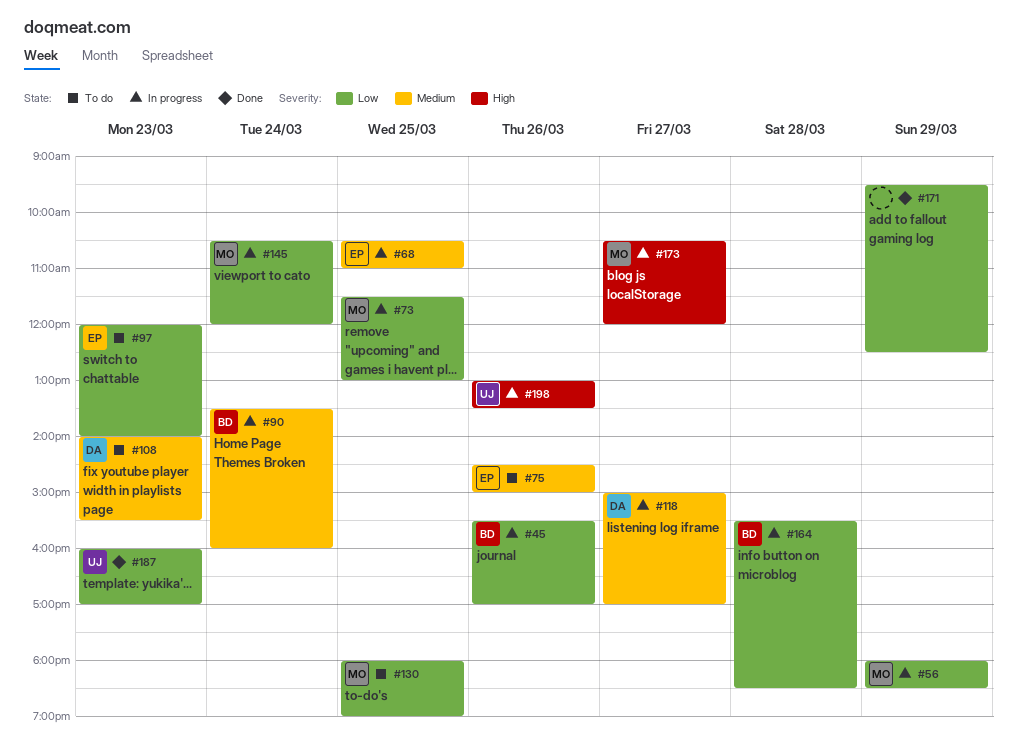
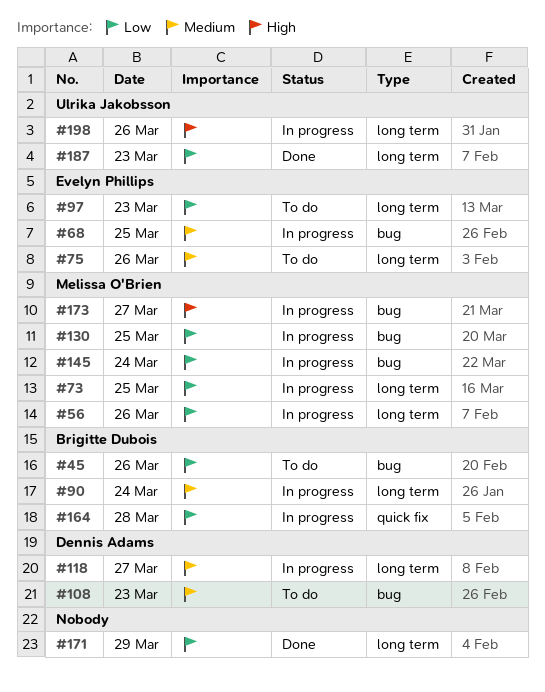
#45, status: In progress -> To do
#56, day: Mar 29 -> Mar 26
#130, status: To do -> In progress

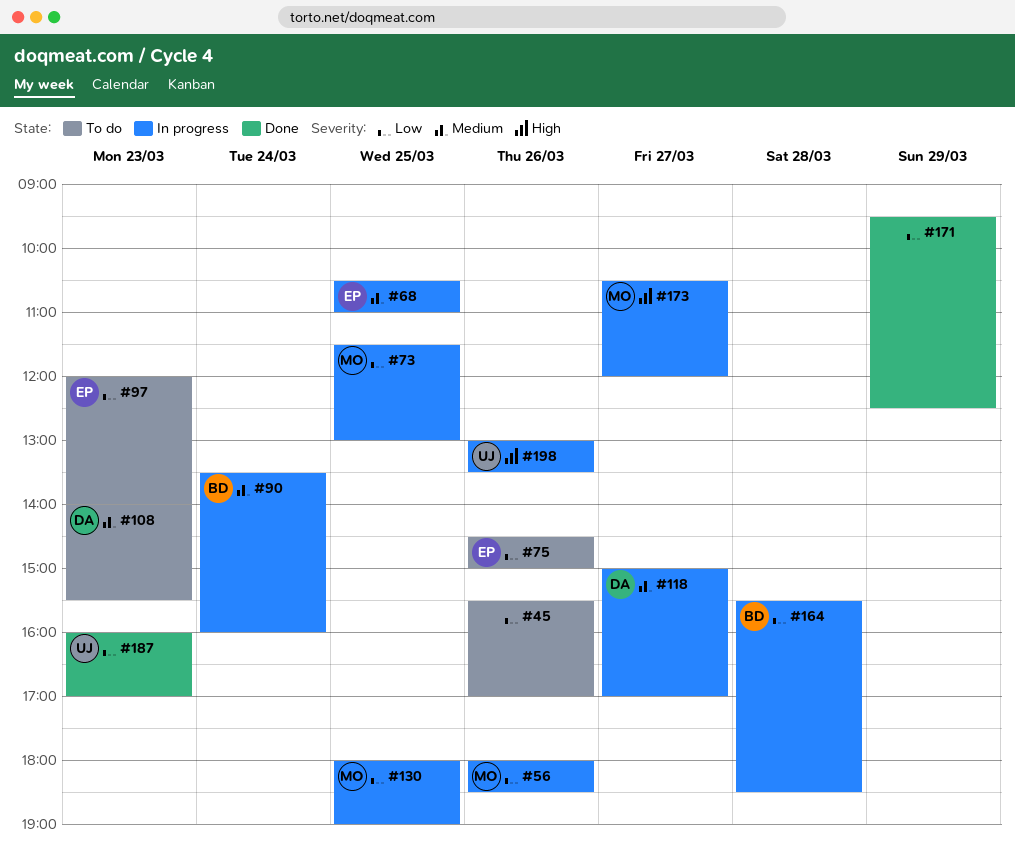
#45, owner: Brigitte Dubois -> none
#75, priority: Medium -> Low
#145: present -> none

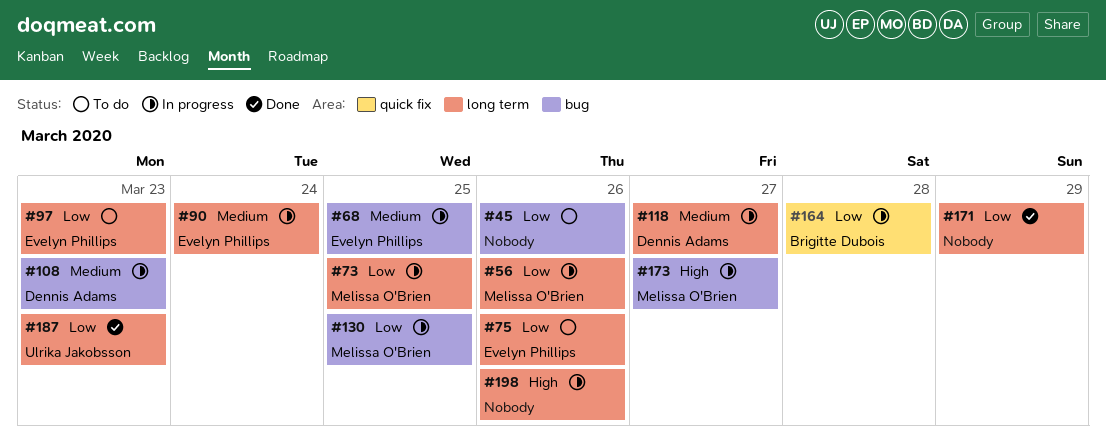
#90, owner: Brigitte Dubois -> Evelyn Phillips
#108, status: To do -> In progress
#198, owner: Ulrika Jakobsson -> none

